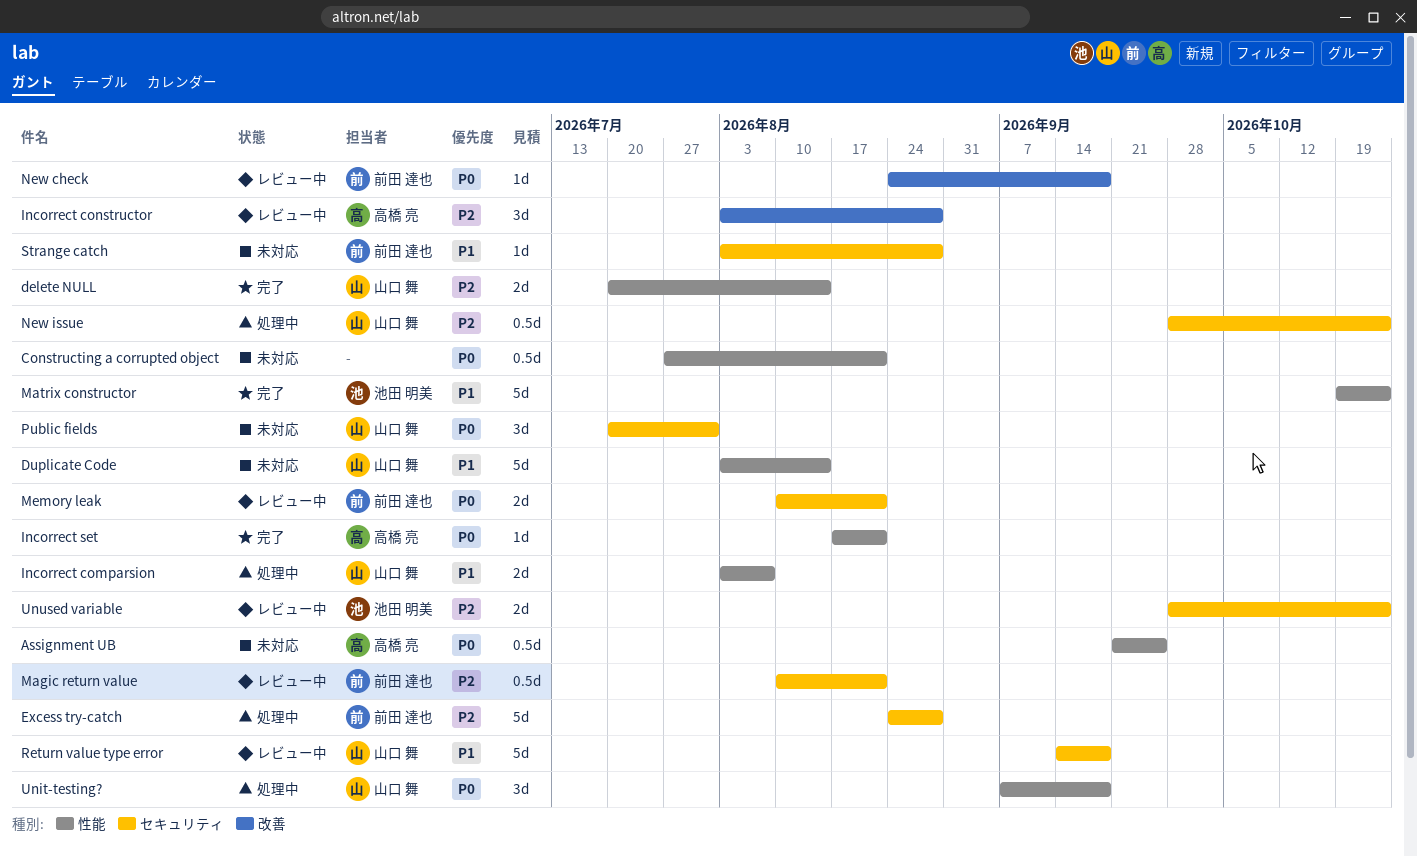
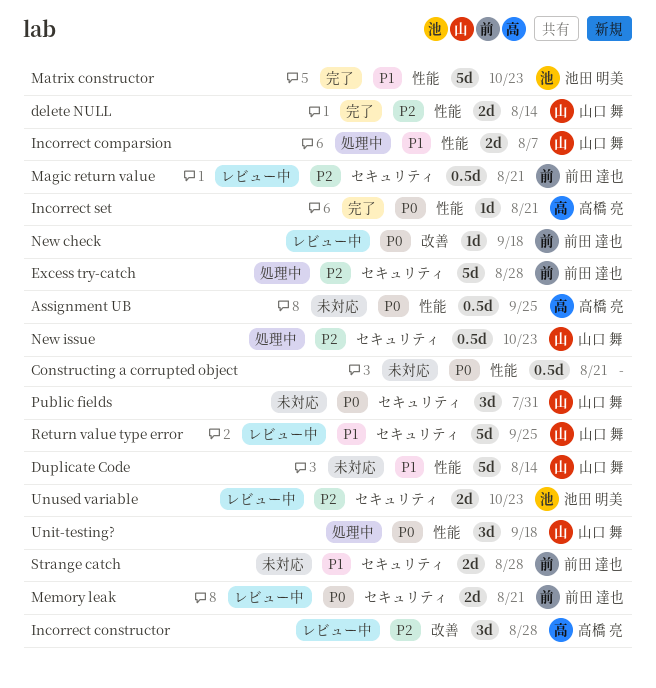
Return value type error, due: Sep 18 -> Sep 25
Strange catch, estimate: 1d -> 2d

